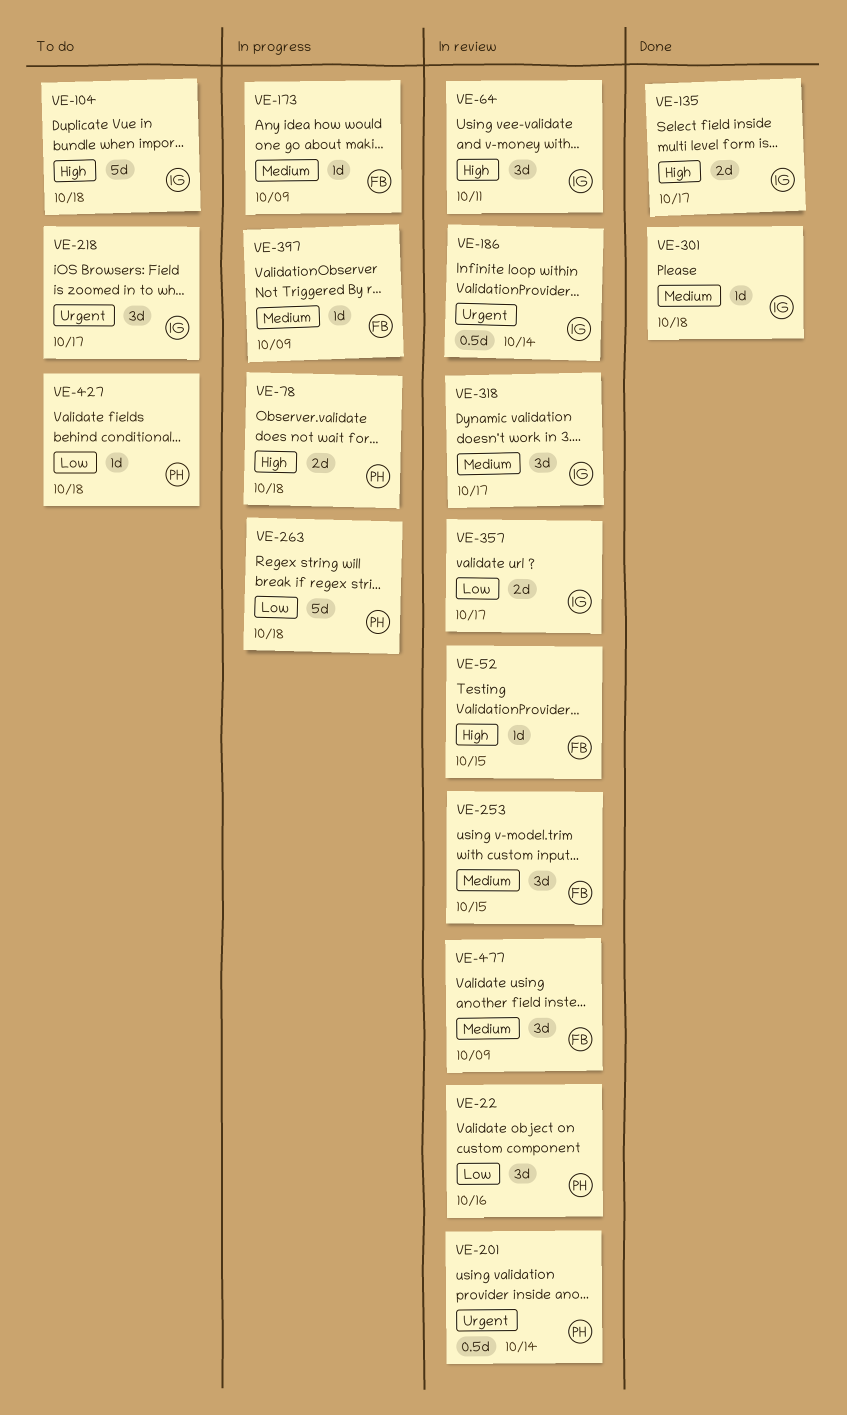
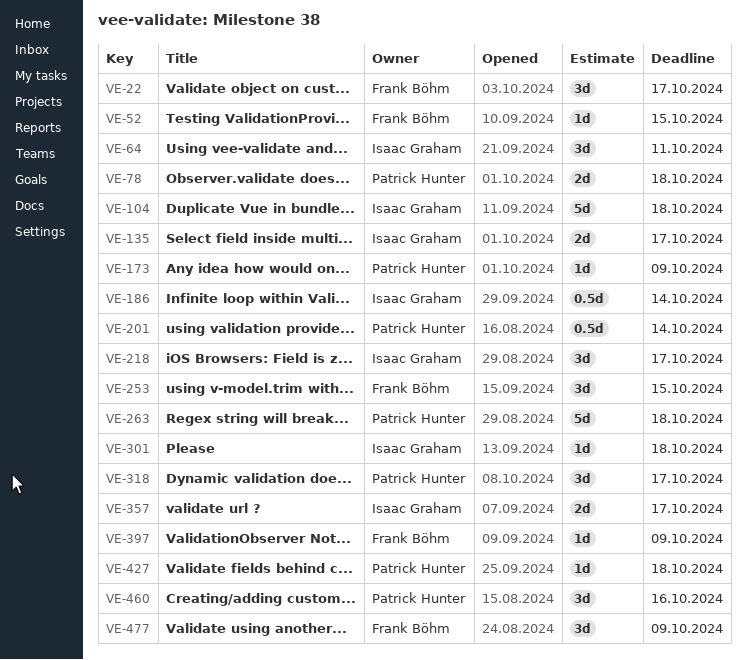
VE-22, owner: Patrick Hunter -> Frank Böhm
VE-22, due: Oct 16 -> Oct 17
VE-173, owner: Frank Böhm -> Patrick Hunter
VE-318, owner: Isaac Graham -> Patrick Hunter
VE-460: none -> present

